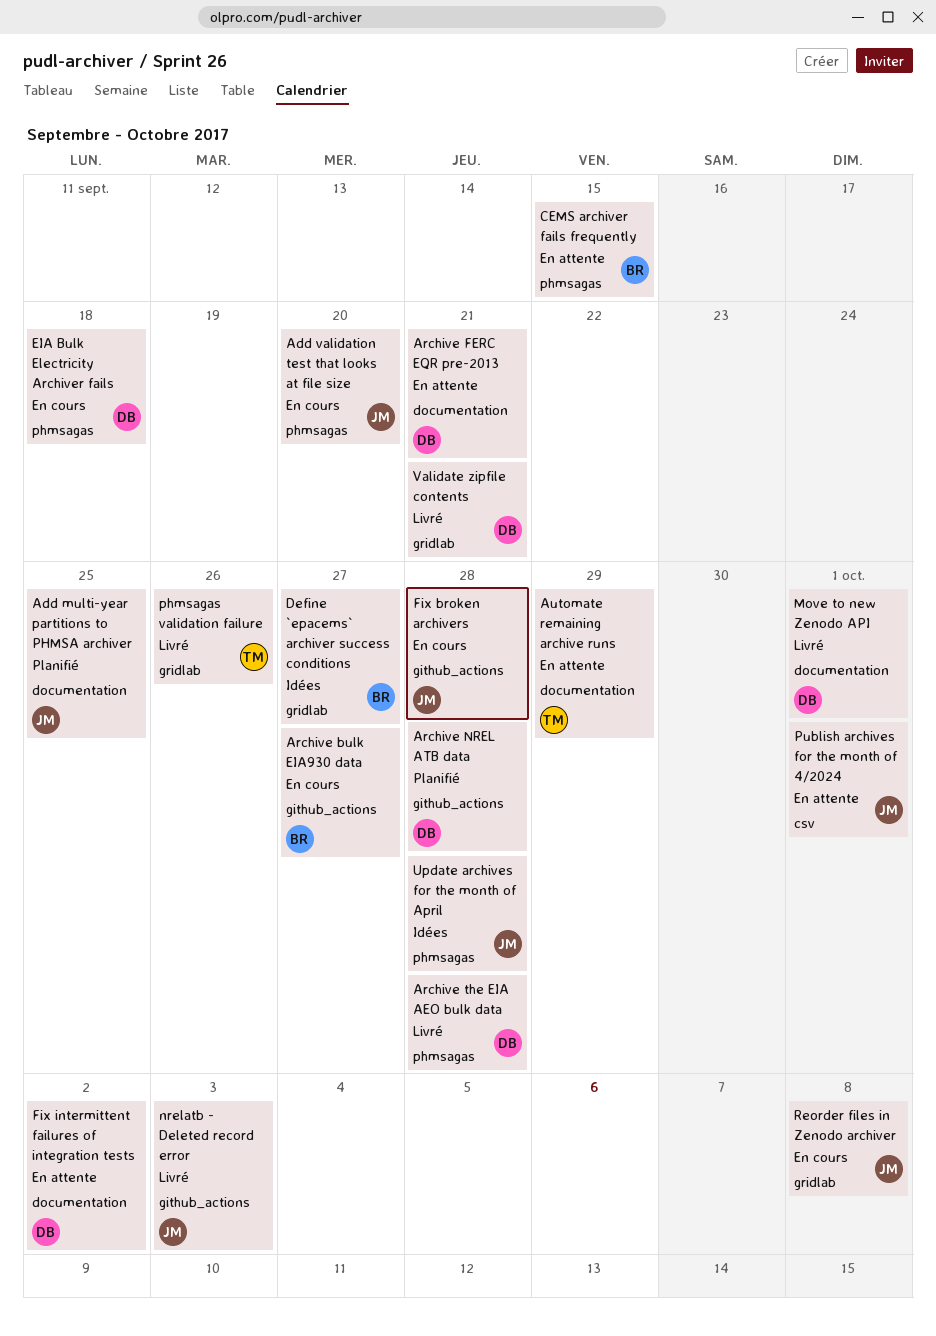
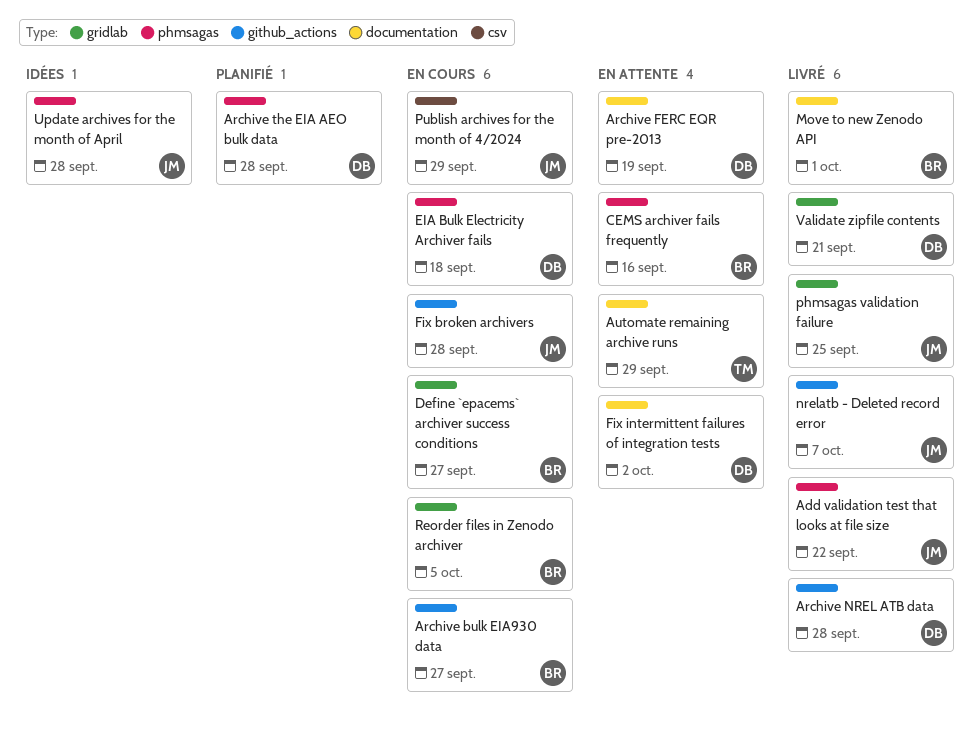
Add multi-year partitions to PHMSA archiver: present -> none
Add validation test that looks at file size, status: En cours -> Livré
Add validation test that looks at file size, due: Sep 20 -> Sep 22
Archive FERC EQR pre-2013, due: Sep 21 -> Sep 19
Archive NREL ATB data, status: Planifié -> Livré
Archive the EIA AEO bulk data, status: Livré -> Planifié
CEMS archiver fails frequently, due: Sep 15 -> Sep 16
Define `epacems` archiver success conditions, status: Idées -> En cours
Move to new Zenodo API, owner: DB -> BR
nrelatb - Deleted record error, due: Oct 3 -> Oct 7
phmsagas validation failure, owner: TM -> JM
phmsagas validation failure, due: Sep 26 -> Sep 25
Publish archives for the month of 4/2024, status: En attente -> En cours
Publish archives for the month of 4/2024, due: Oct 1 -> Sep 29
Reorder files in Zenodo archiver, owner: JM -> BR
Reorder files in Zenodo archiver, due: Oct 8 -> Oct 5

